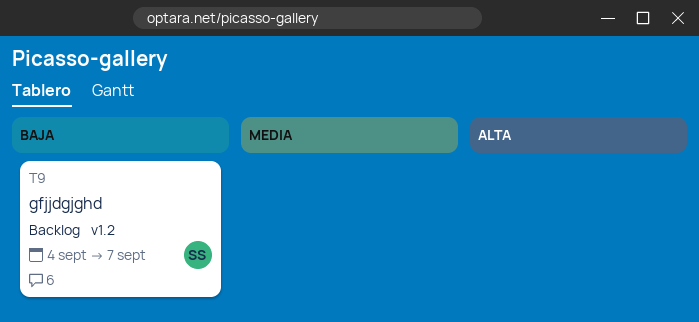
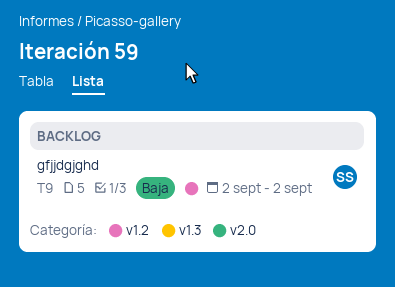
T9, start: Sep 4 -> Sep 2
T9, due: Sep 7 -> Sep 2

